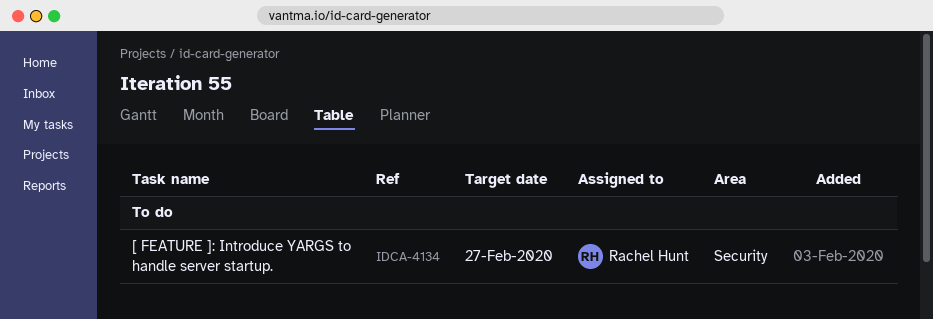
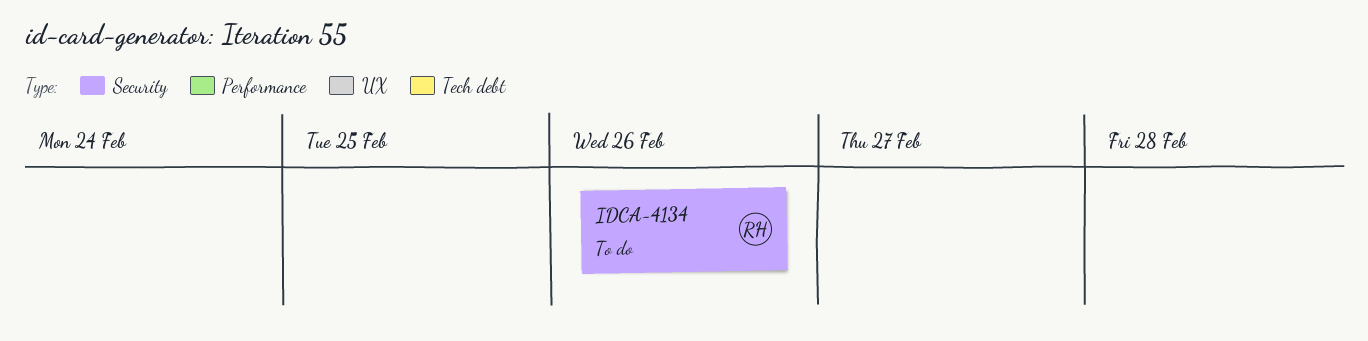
IDCA-4134, due: Feb 27 -> Feb 26

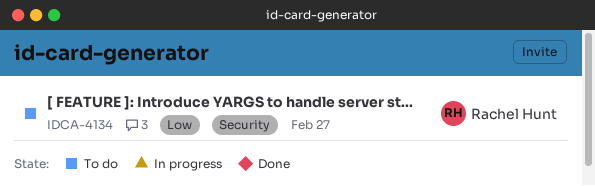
IDCA-4134, due: Feb 26 -> Feb 27

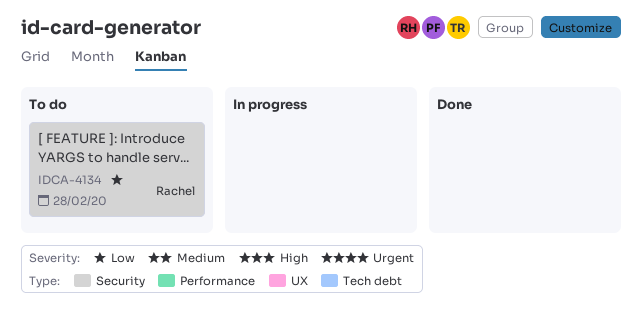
IDCA-4134, due: Feb 27 -> Feb 28

